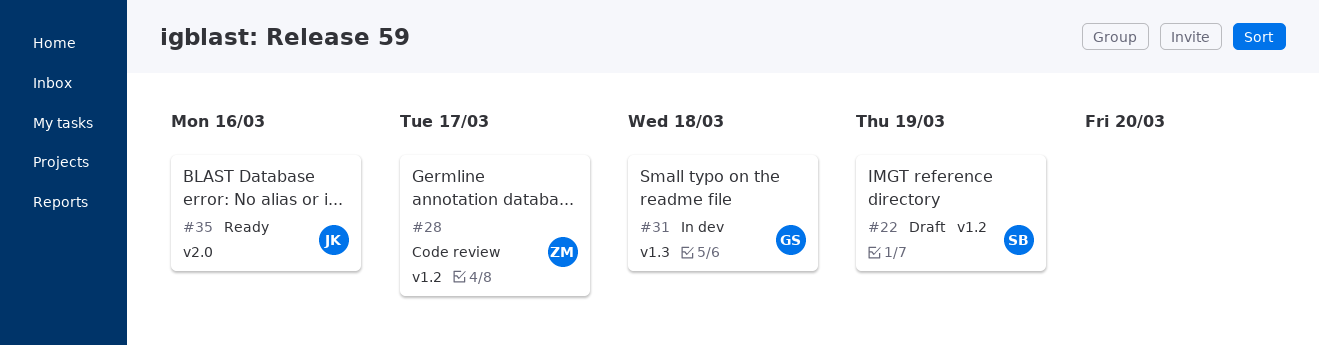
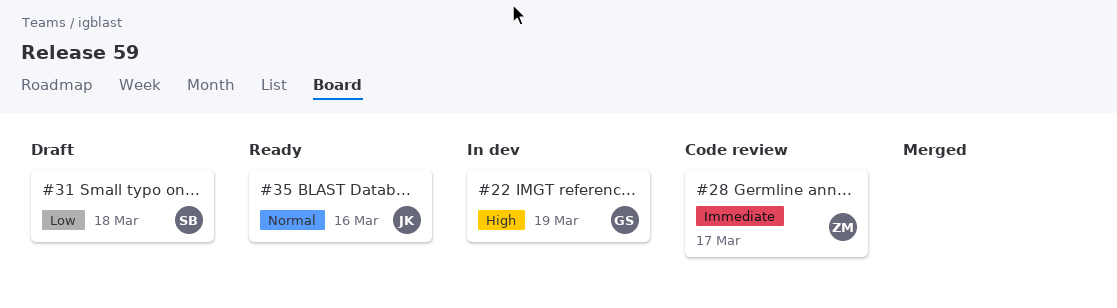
#22, status: Draft -> In dev
#22, owner: SB -> GS
#31, status: In dev -> Draft
#31, owner: GS -> SB

